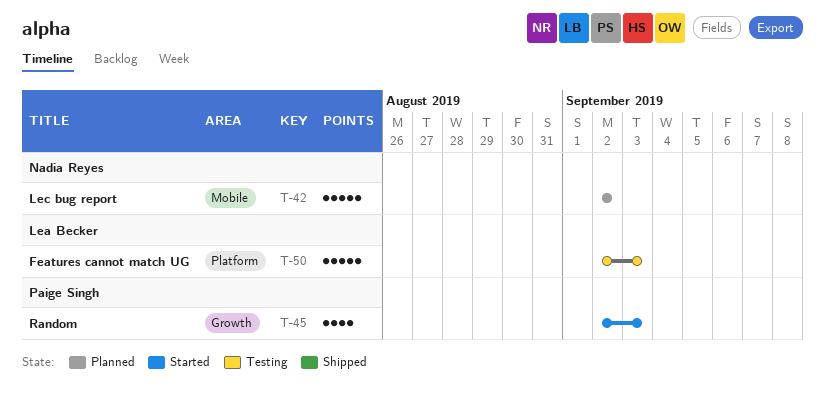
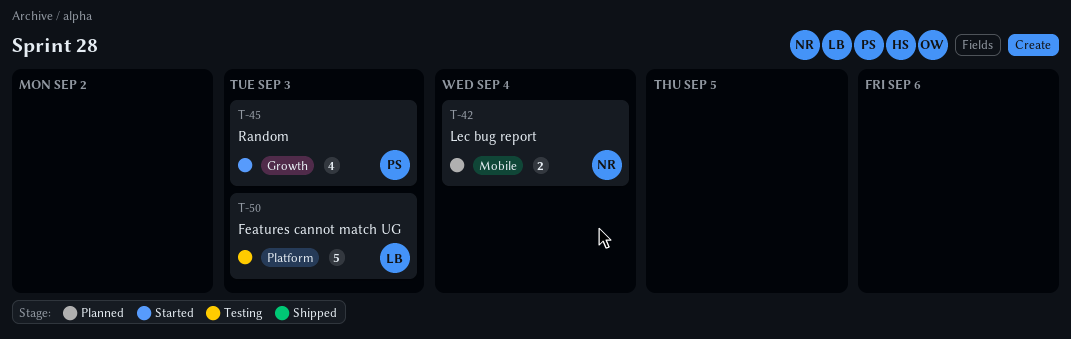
T-42, estimate: 5 -> 2
T-42, due: Sep 2 -> Sep 4

